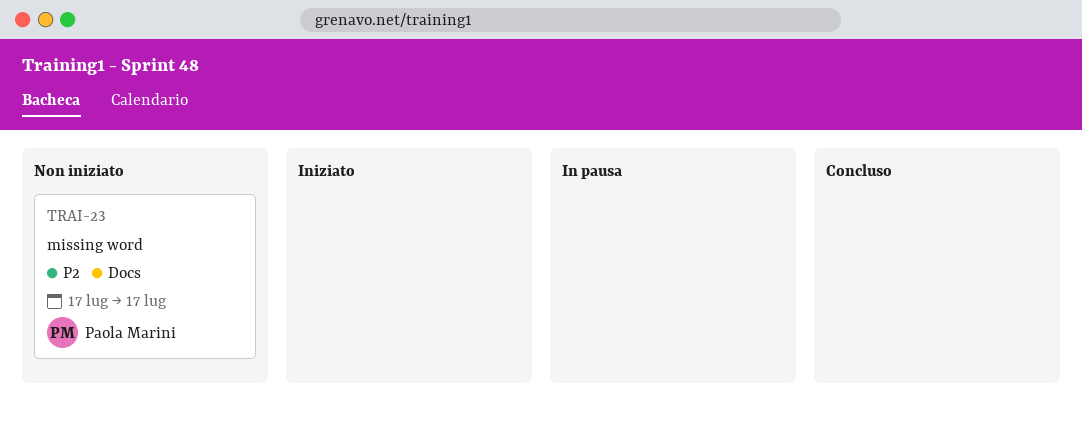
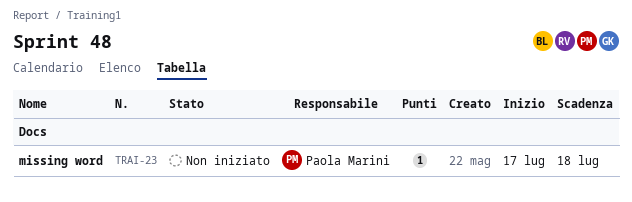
TRAI-23, due: Jul 17 -> Jul 18

